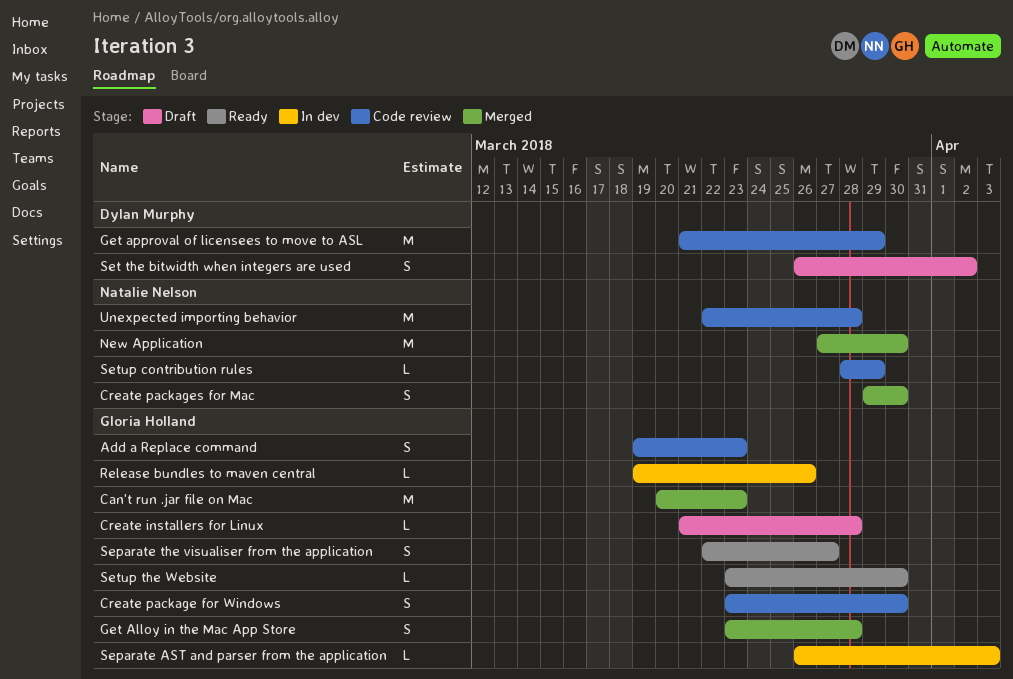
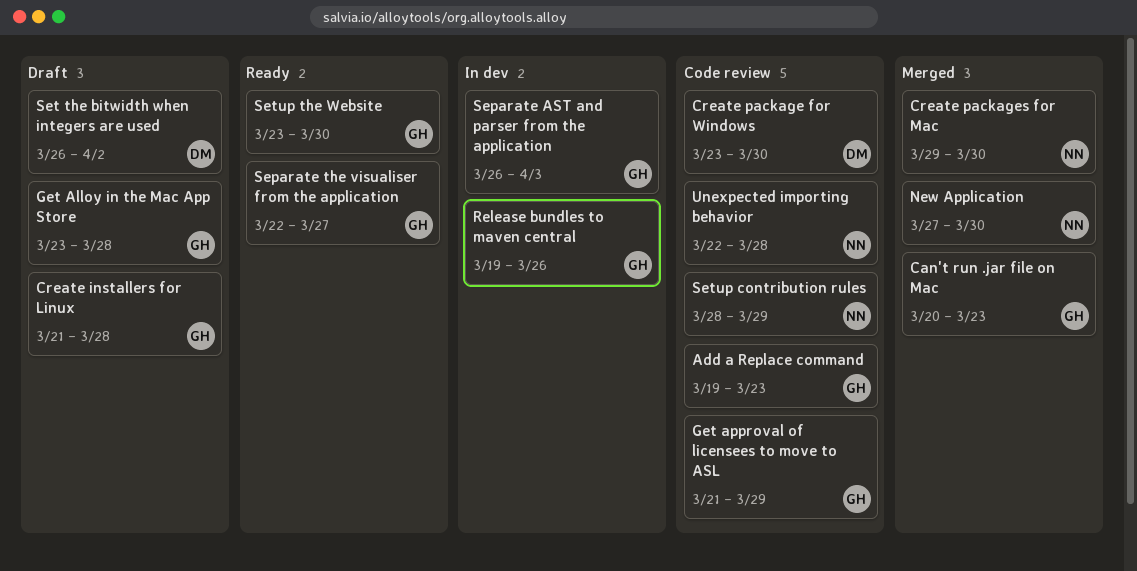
Create package for Windows, owner: Gloria Holland -> Dylan Murphy
Get Alloy in the Mac App Store, status: Merged -> Draft
Get approval of licensees to move to ASL, owner: Dylan Murphy -> Gloria Holland

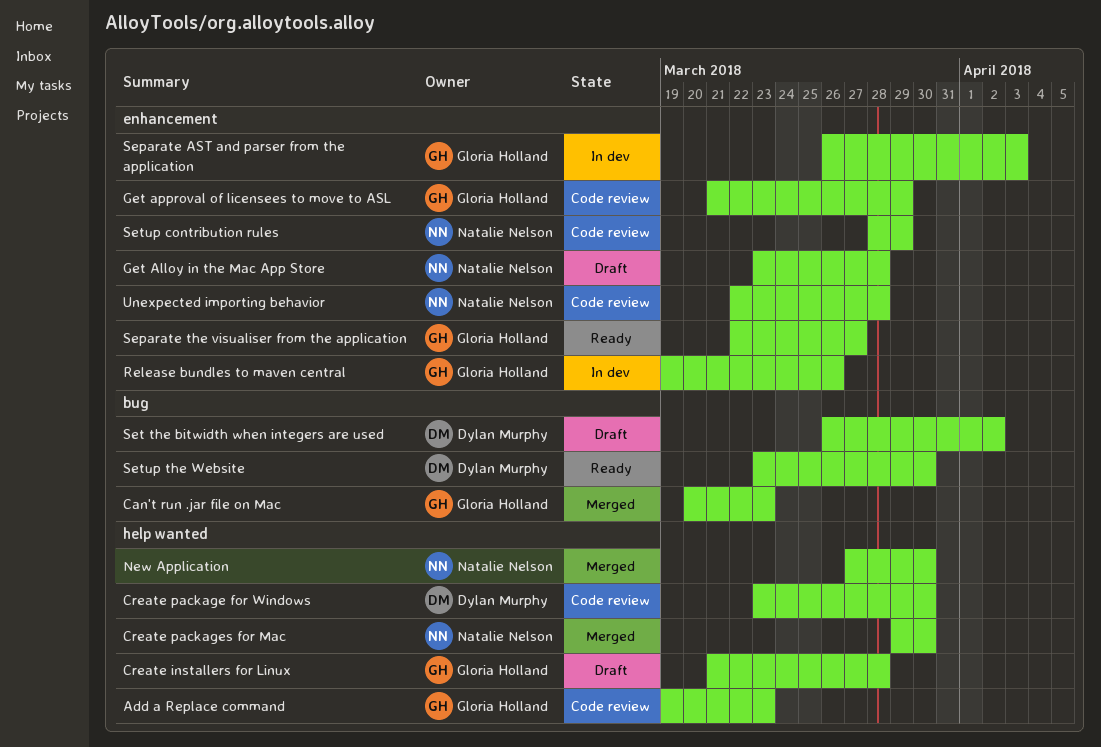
Get Alloy in the Mac App Store, owner: Gloria Holland -> Natalie Nelson
Setup the Website, owner: Gloria Holland -> Dylan Murphy

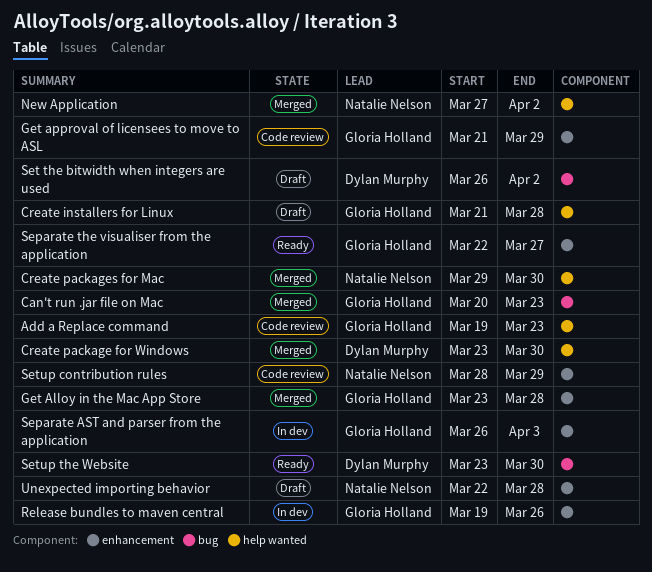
Create package for Windows, status: Code review -> Merged
Get Alloy in the Mac App Store, status: Draft -> Merged
Get Alloy in the Mac App Store, owner: Natalie Nelson -> Gloria Holland
New Application, due: Mar 30 -> Apr 2
Unexpected importing behavior, status: Code review -> Draft

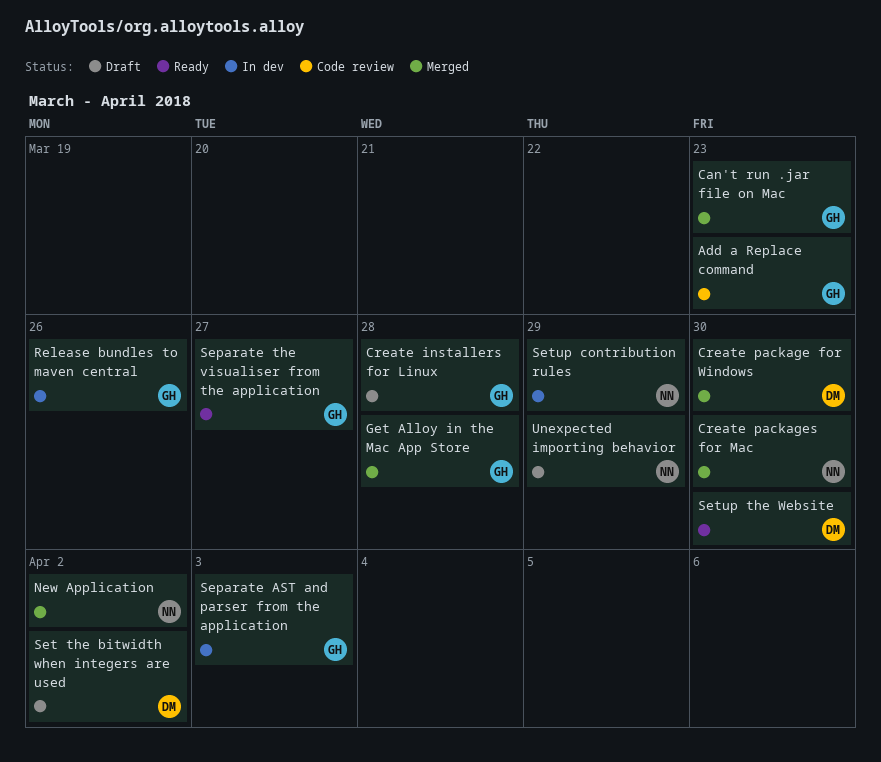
Get approval of licensees to move to ASL: present -> none
Setup contribution rules, status: Code review -> In dev
Unexpected importing behavior, due: Mar 28 -> Mar 29

